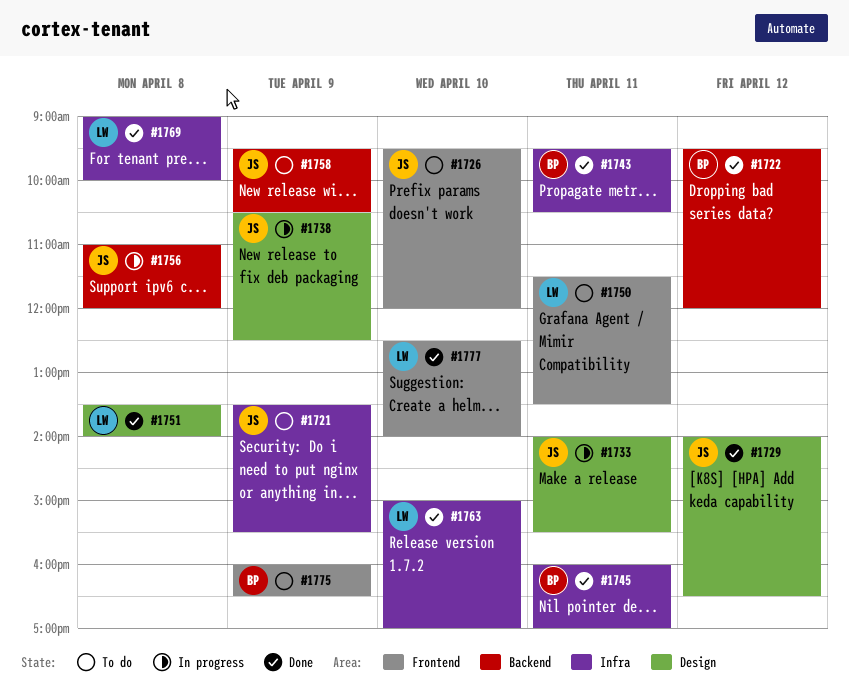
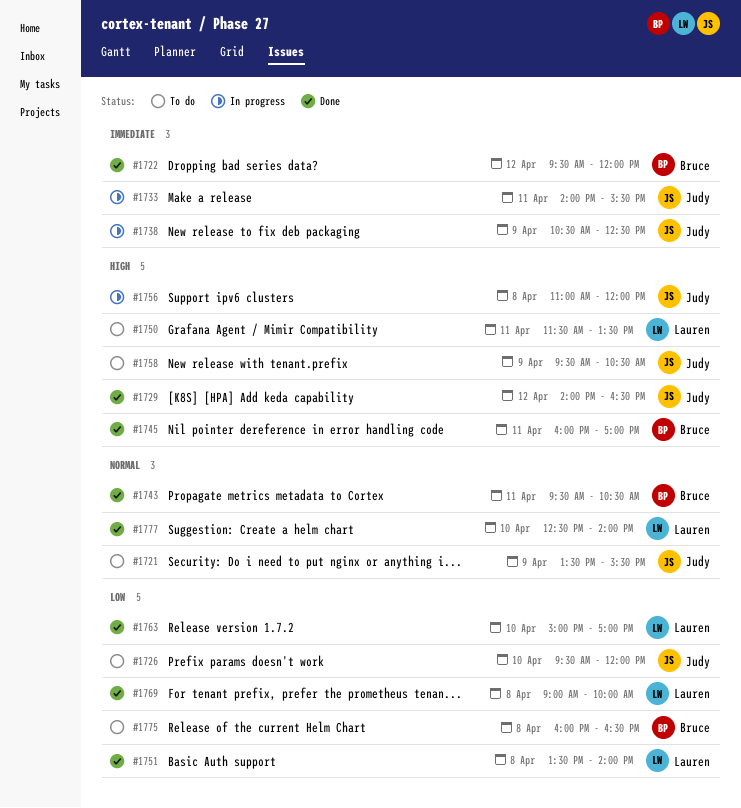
#1775, day: Apr 9 -> Apr 8

